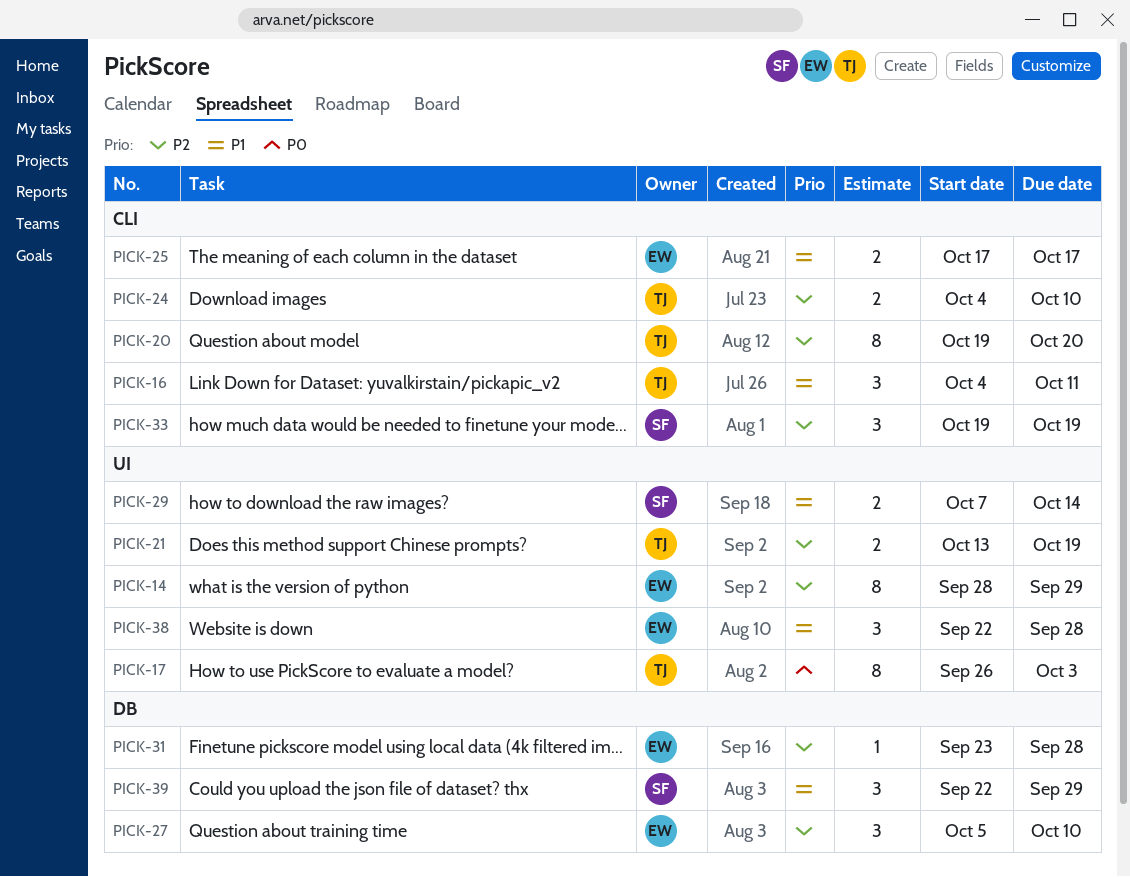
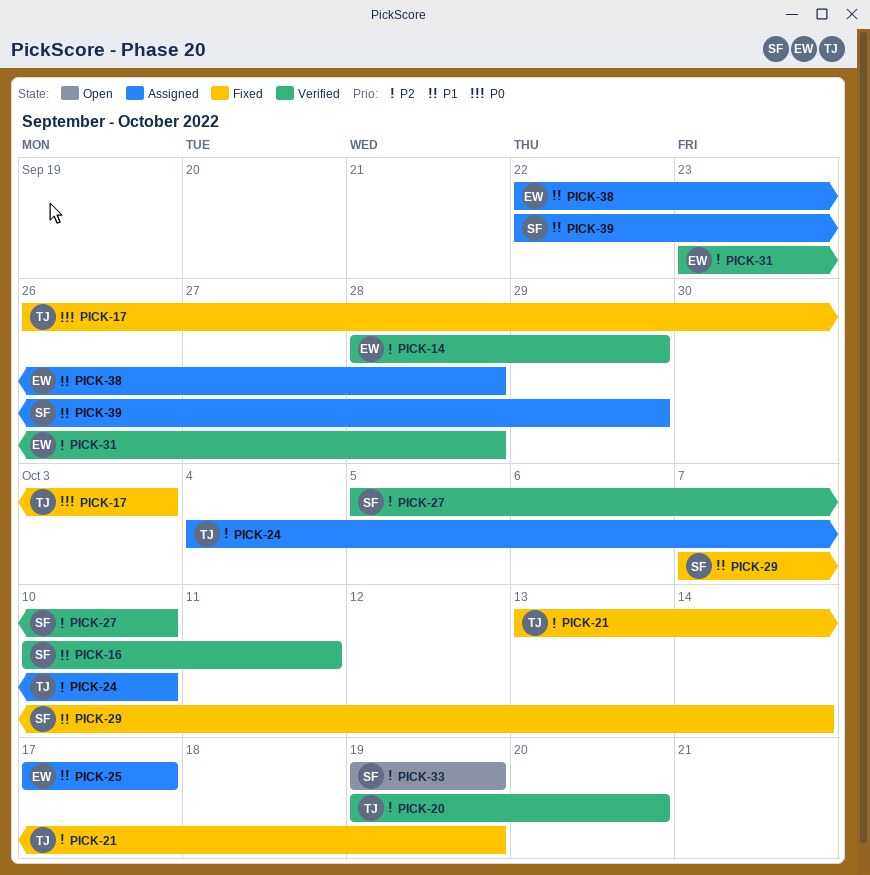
PICK-16, owner: TJ -> SF
PICK-16, start: Oct 4 -> Oct 10
PICK-27, owner: EW -> SF

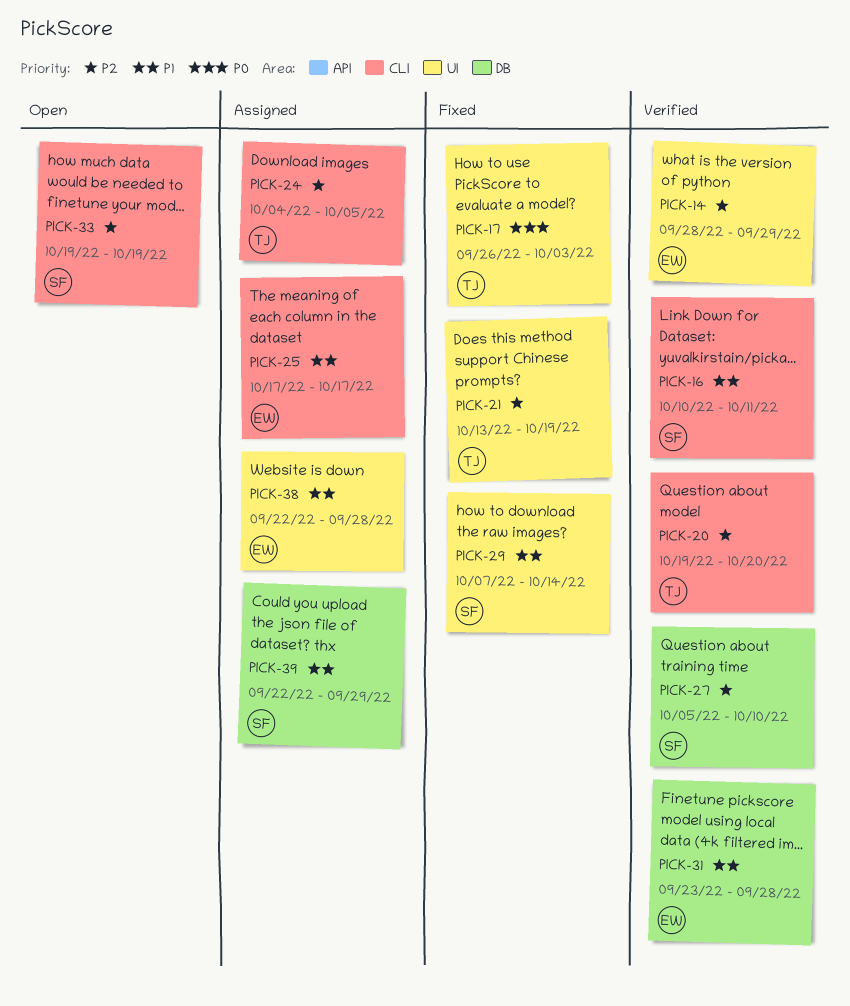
PICK-24, due: Oct 10 -> Oct 5
PICK-31, priority: P2 -> P1

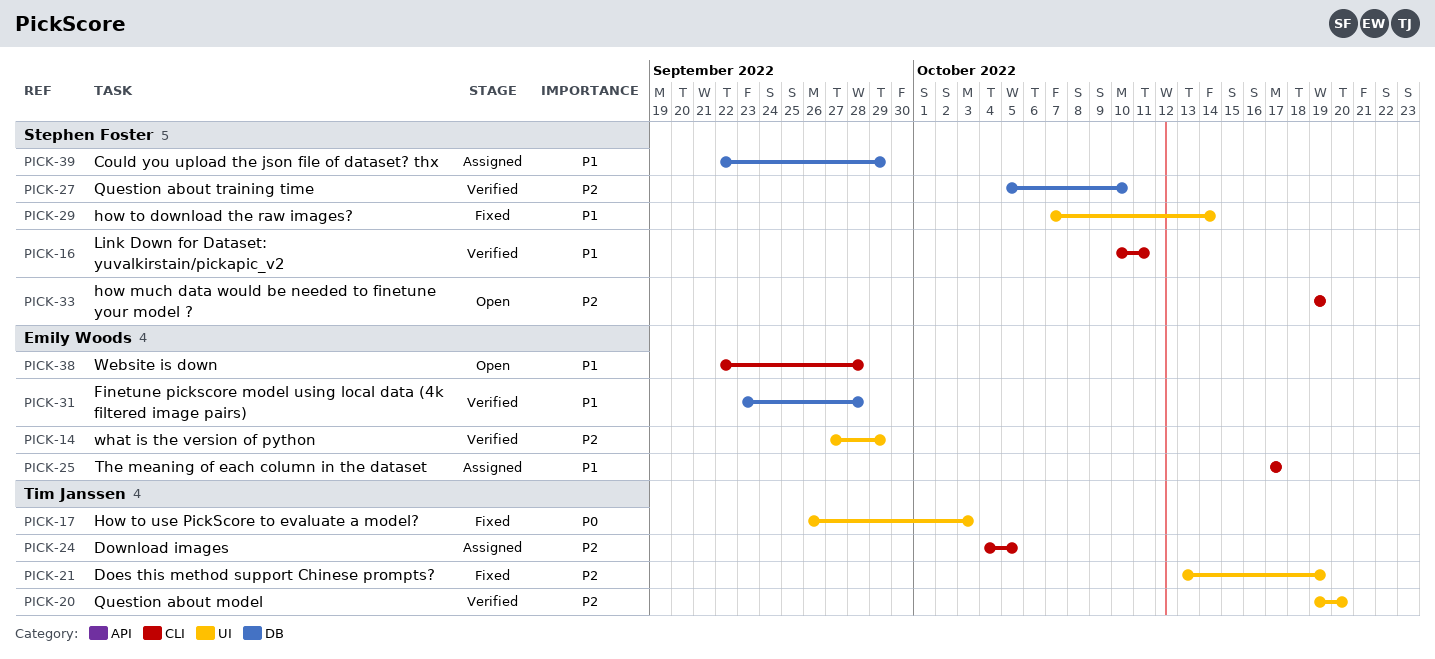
PICK-14, start: Sep 28 -> Sep 27
PICK-20, label: CLI -> UI
PICK-38, status: Assigned -> Open
PICK-38, label: UI -> CLI

